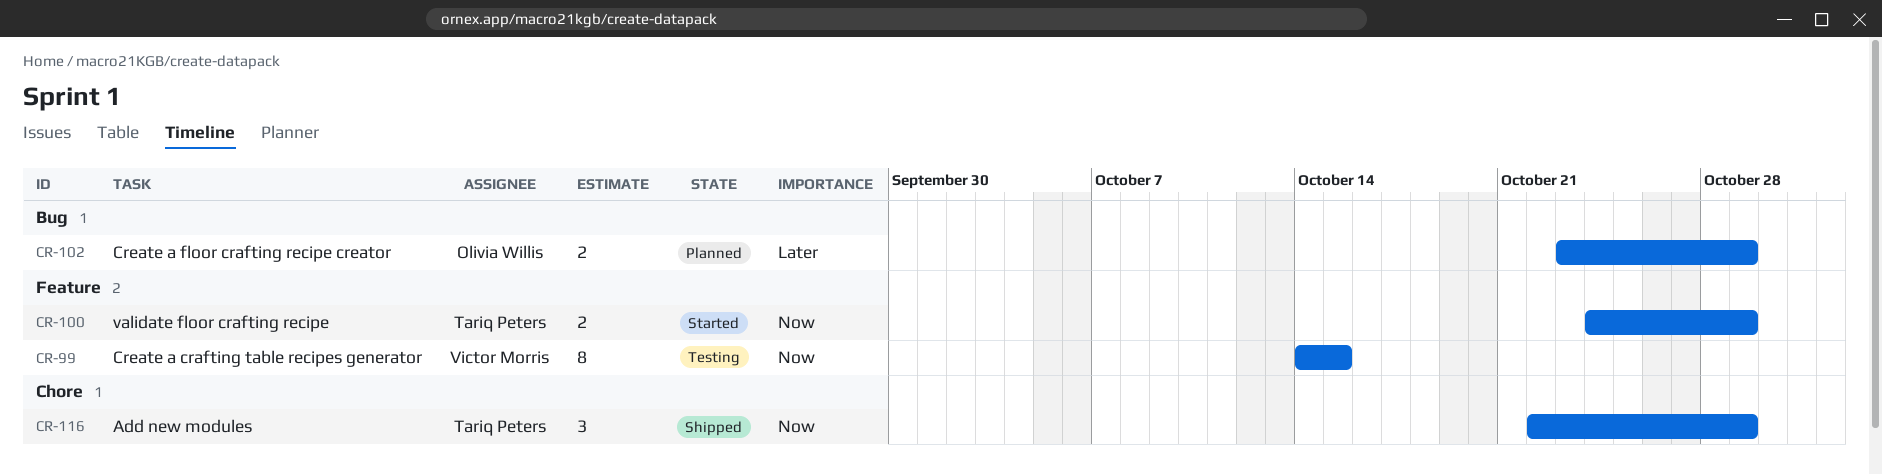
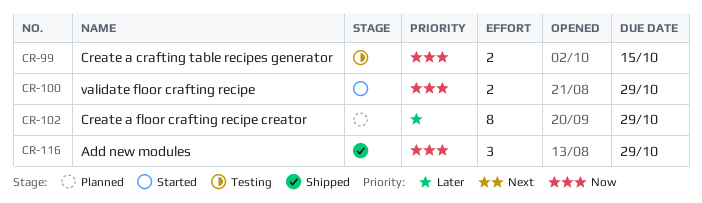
CR-99, estimate: 8 -> 2
CR-102, estimate: 2 -> 8

